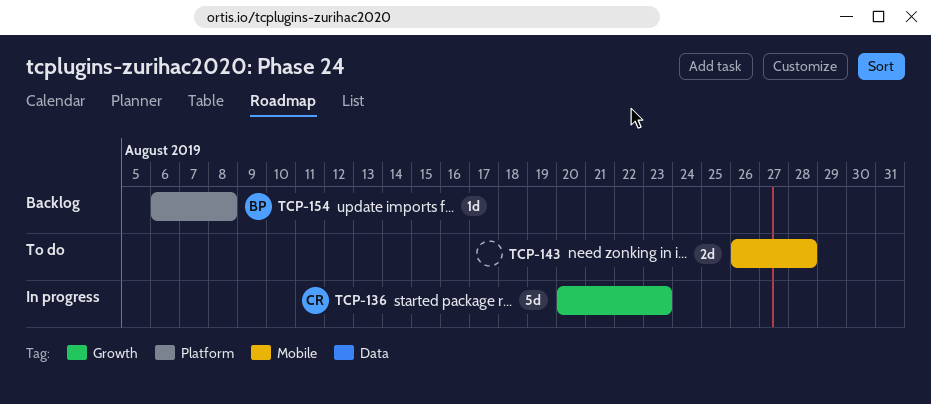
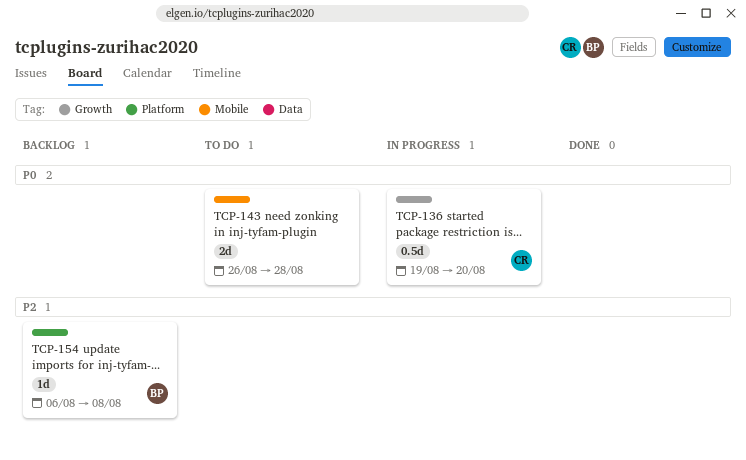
TCP-136, estimate: 5d -> 0.5d
TCP-136, start: Aug 20 -> Aug 19
TCP-136, due: Aug 23 -> Aug 20

